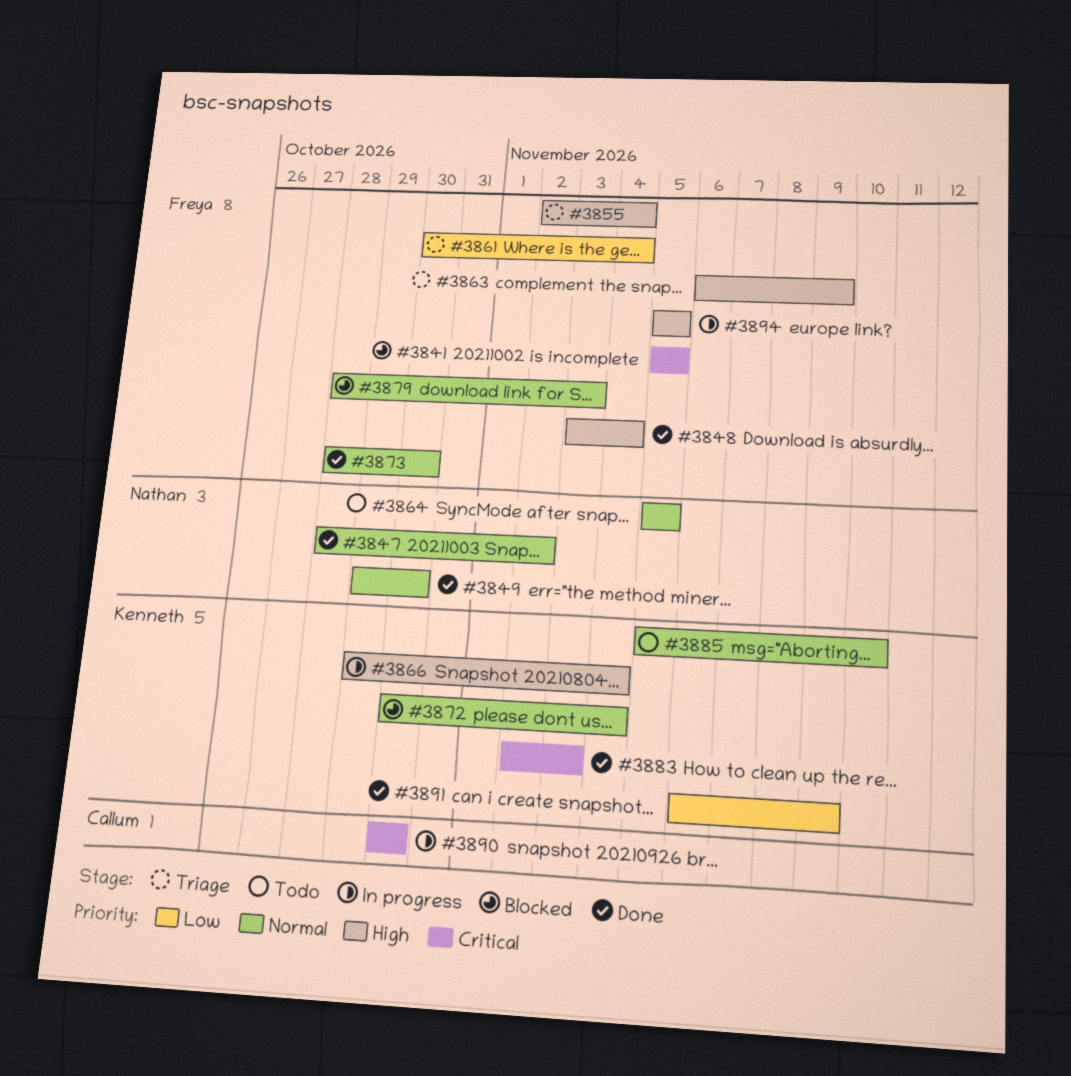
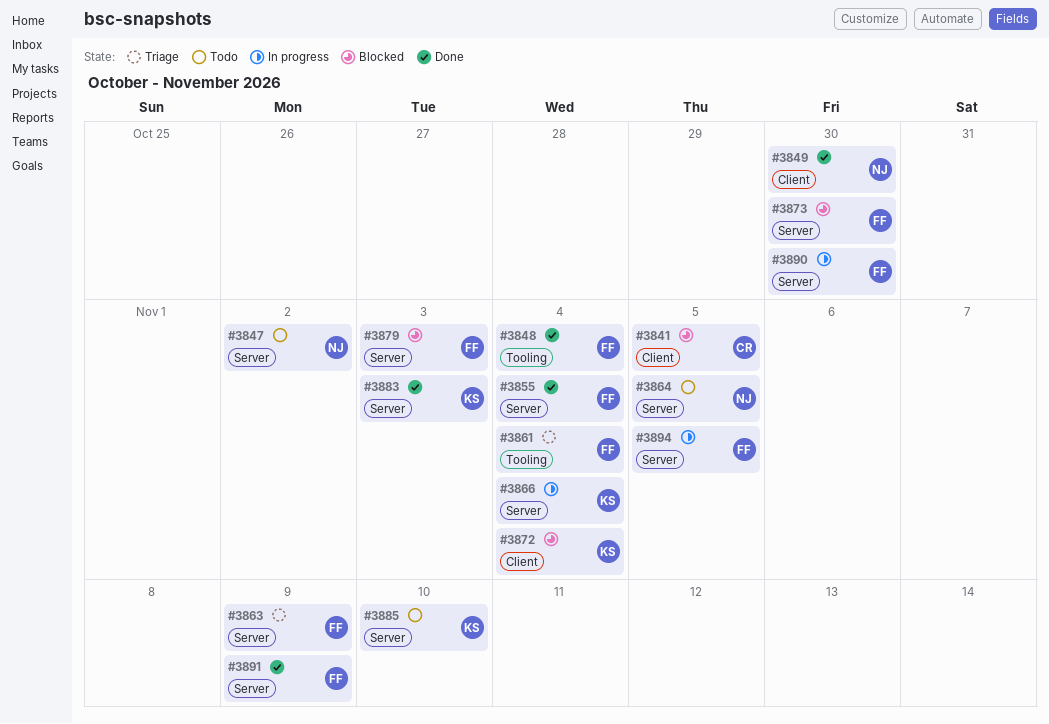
#3841, owner: Freya -> Callum
#3847, status: Done -> Todo
#3855, status: Triage -> Done
#3873, status: Done -> Blocked
#3890, owner: Callum -> Freya
#3891, owner: Kenneth -> Freya

